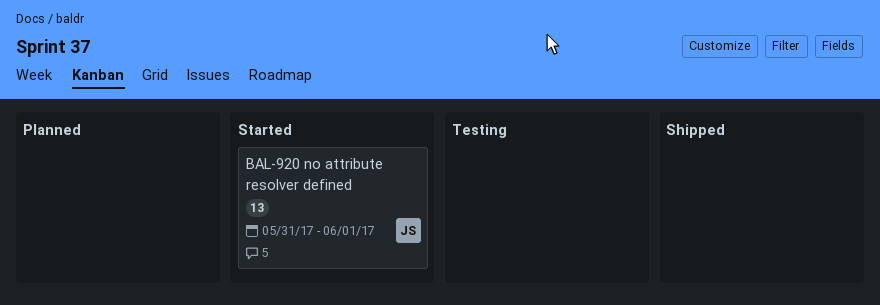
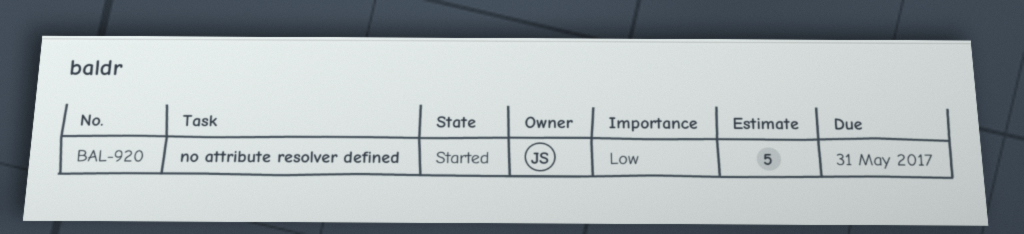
BAL-920, estimate: 13 -> 5
BAL-920, due: Jun 1 -> May 31

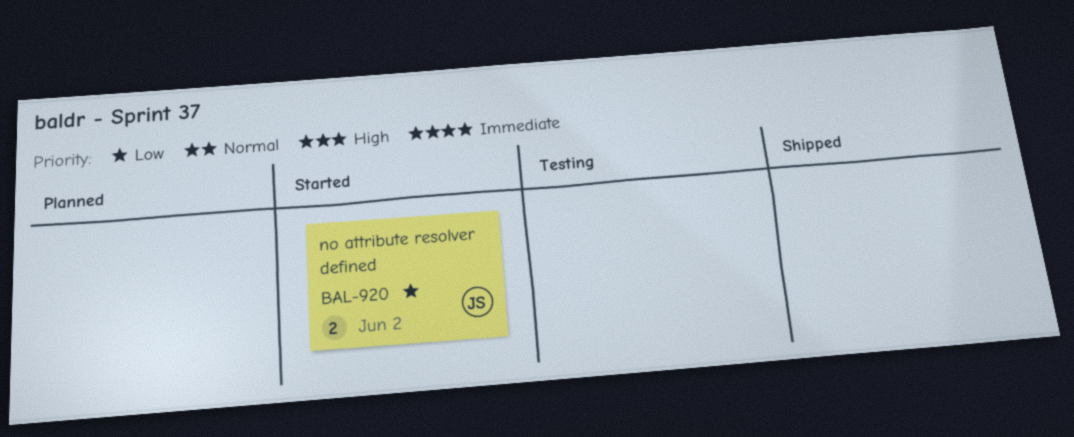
BAL-920, estimate: 5 -> 2
BAL-920, due: May 31 -> Jun 2

